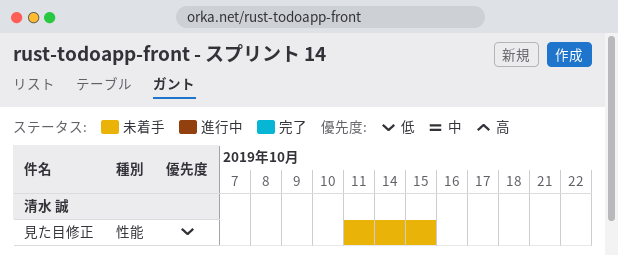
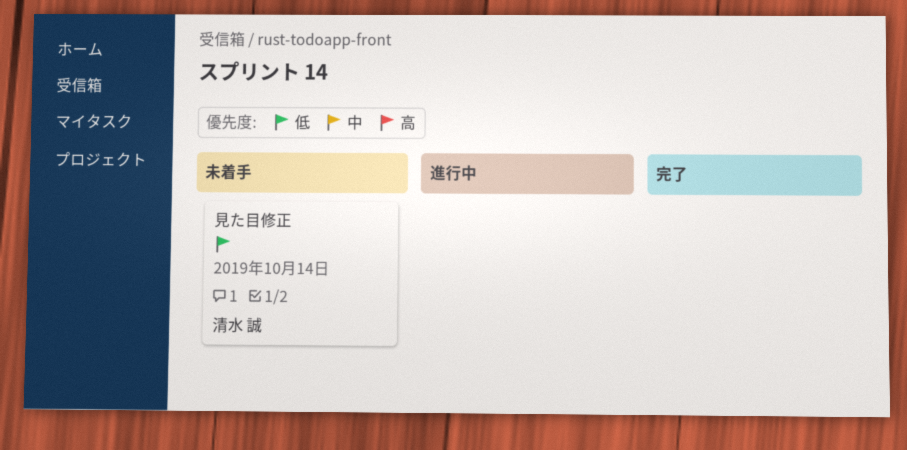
見た目修正, due: Oct 15 -> Oct 14

